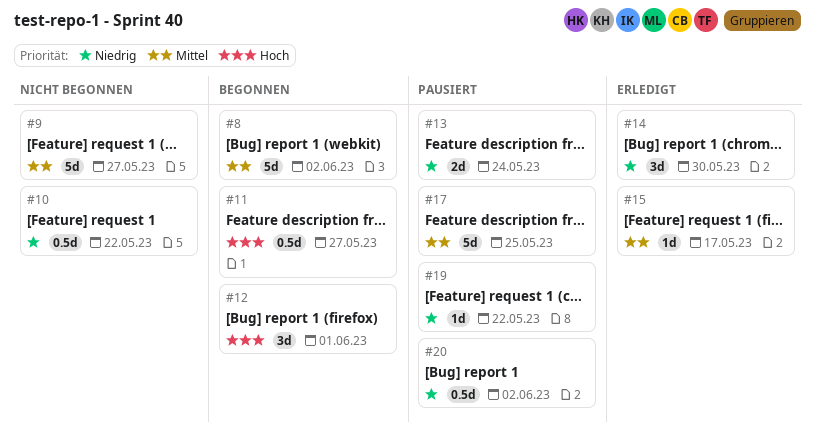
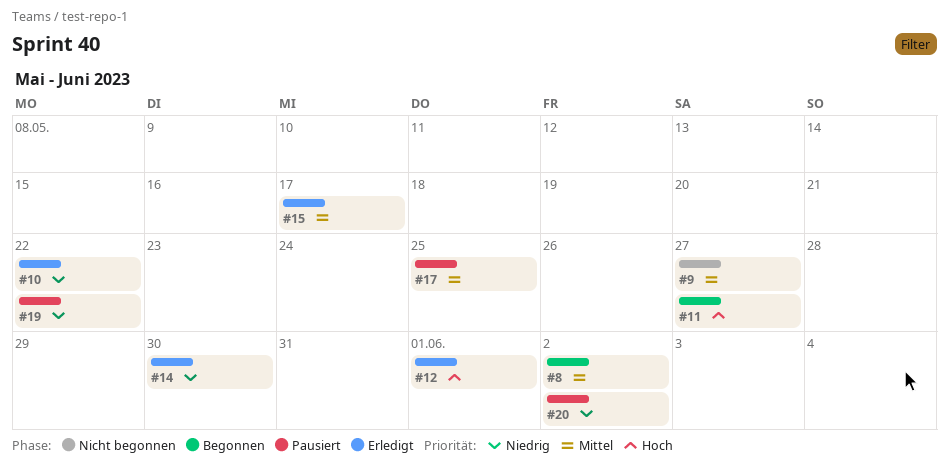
#10, status: Nicht begonnen -> Erledigt
#12, status: Begonnen -> Erledigt
#13: present -> none

